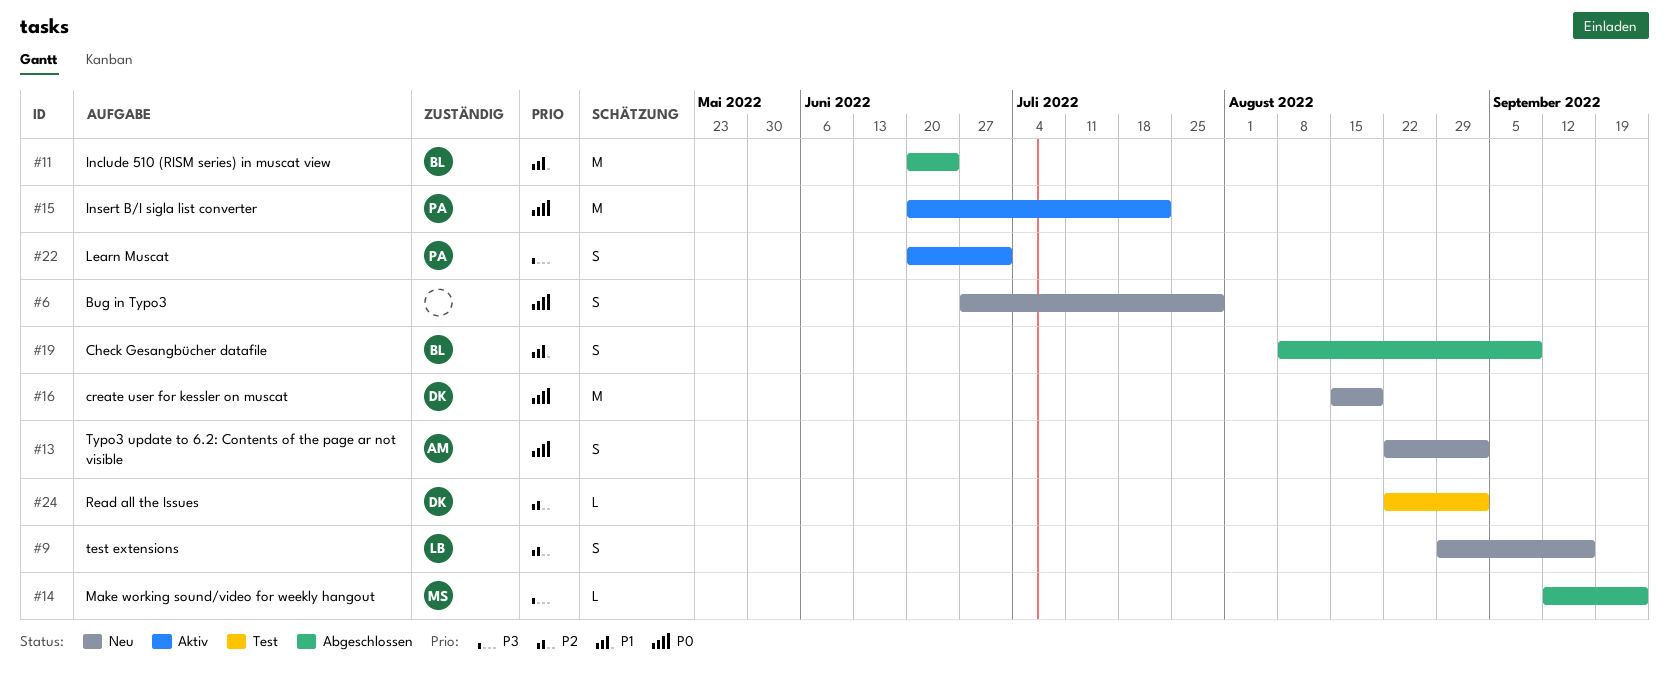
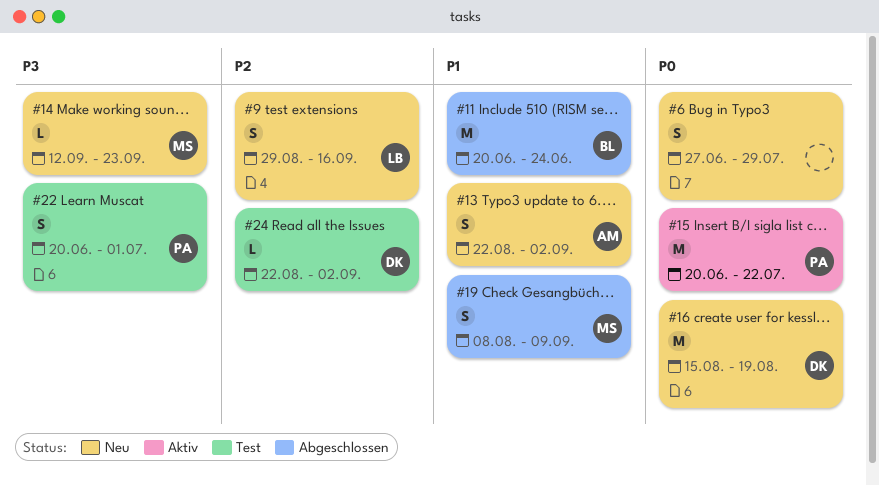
#13, priority: P0 -> P1
#14, status: Abgeschlossen -> Neu
#19, owner: BL -> MS
#22, status: Aktiv -> Test

